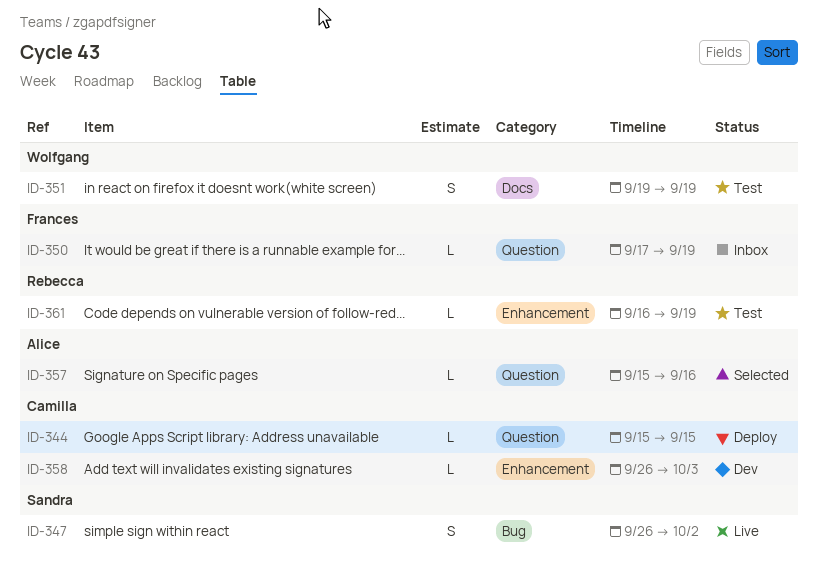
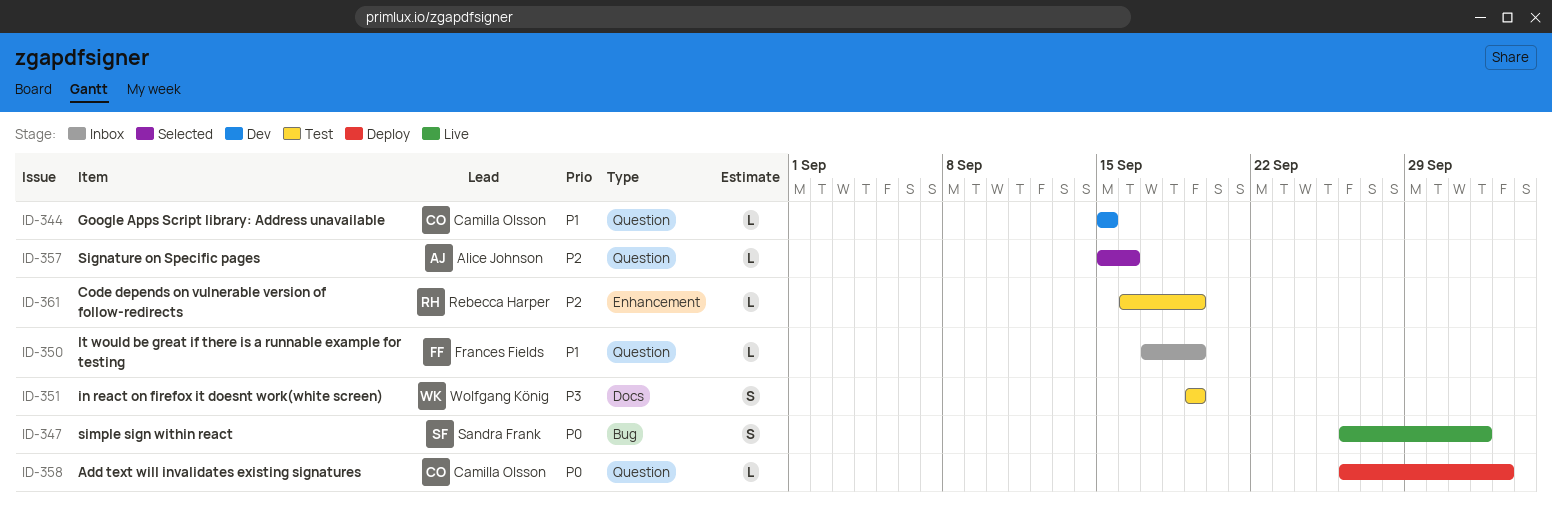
ID-344, status: Deploy -> Dev
ID-358, status: Dev -> Deploy
ID-358, label: Enhancement -> Question

